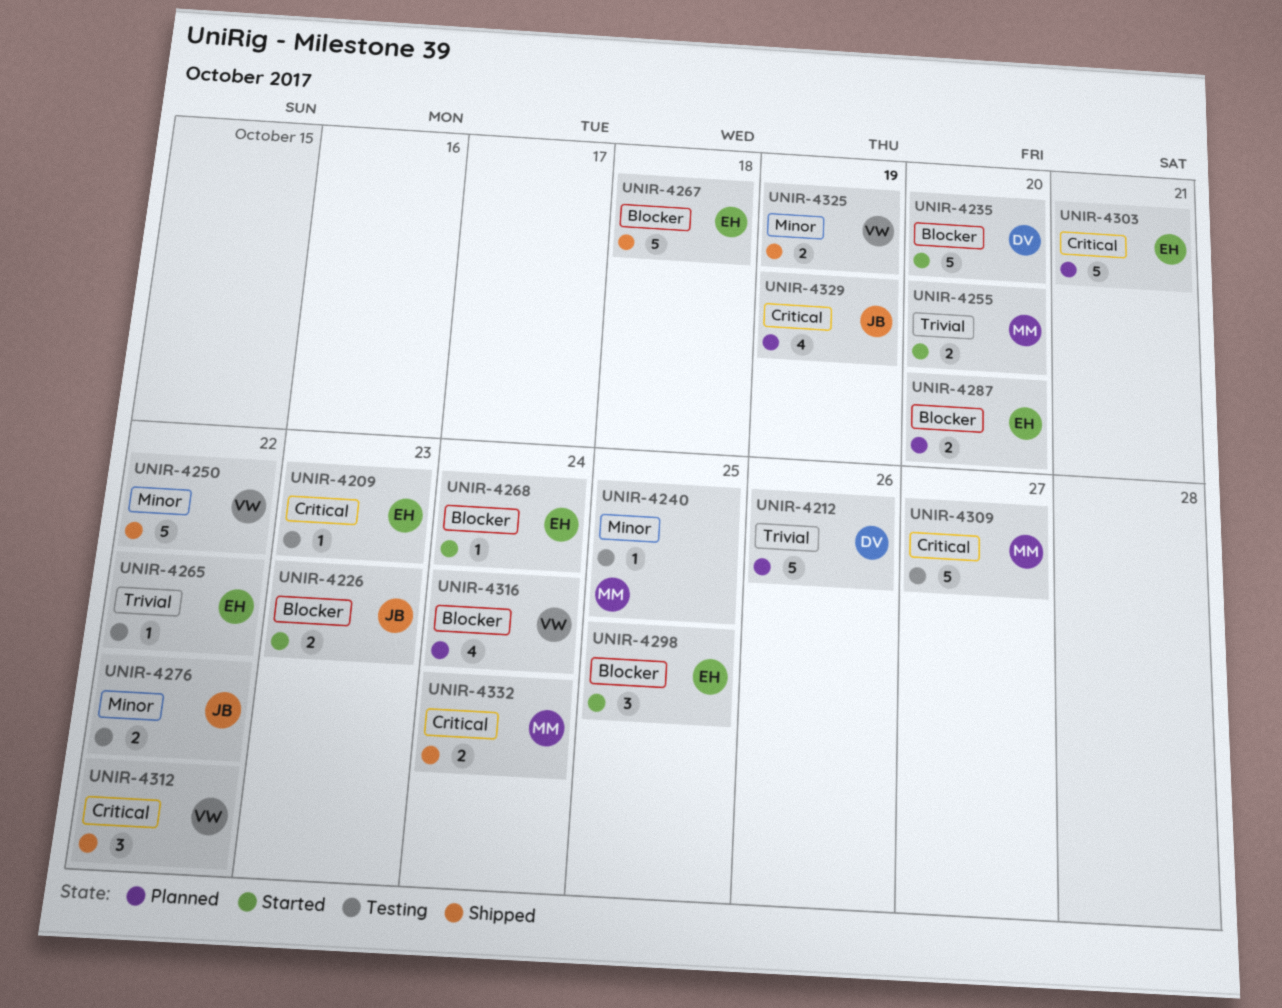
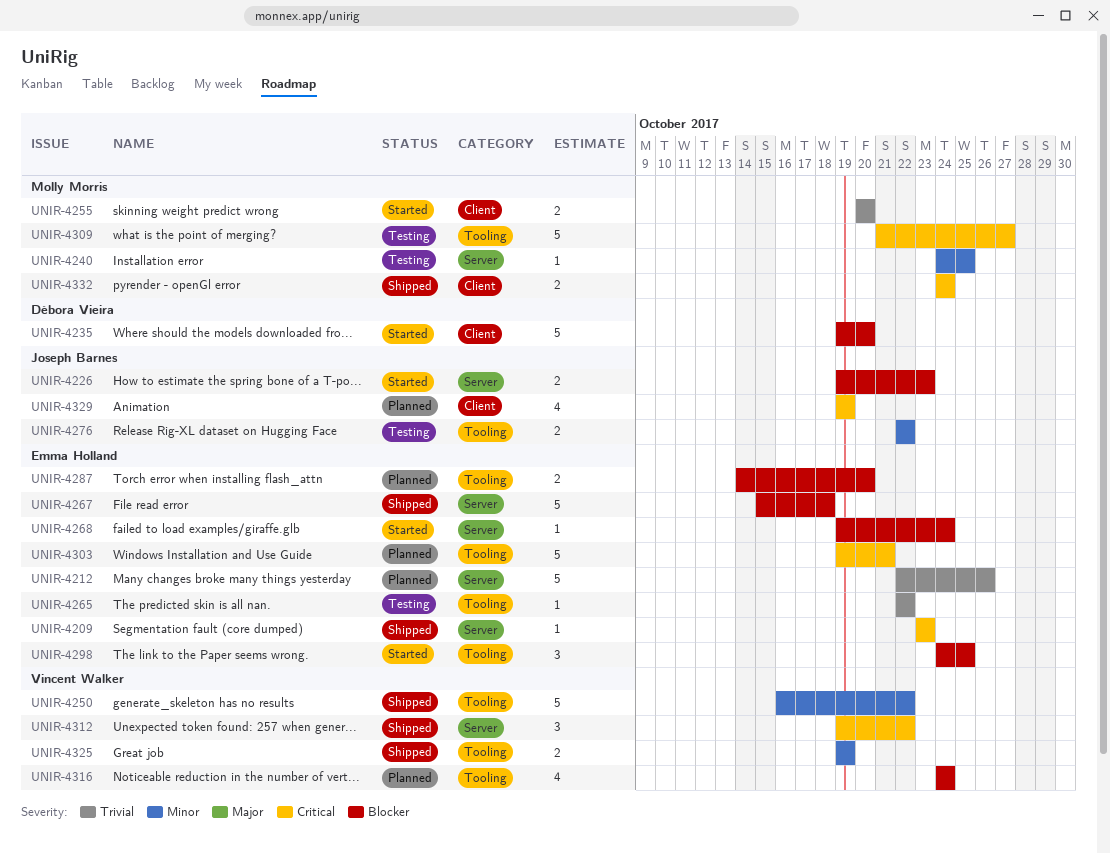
UNIR-4209, status: Testing -> Shipped
UNIR-4212, owner: Débora Vieira -> Emma Holland

